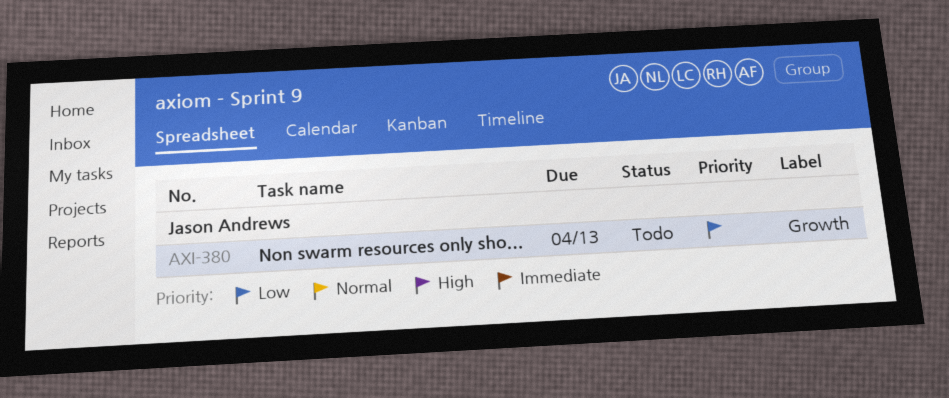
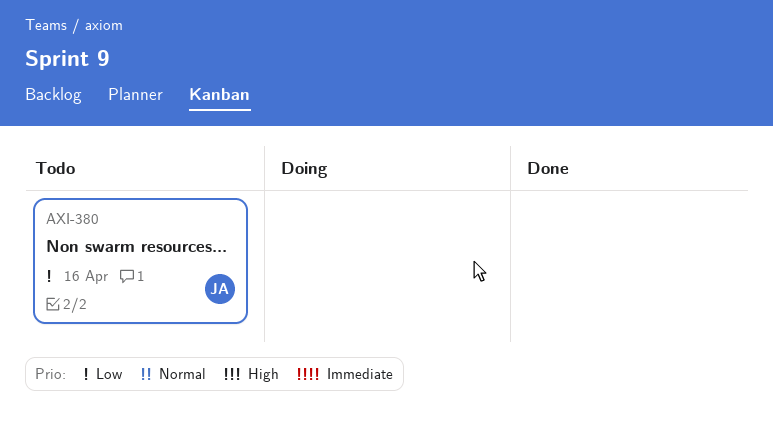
AXI-380, due: Apr 13 -> Apr 16

